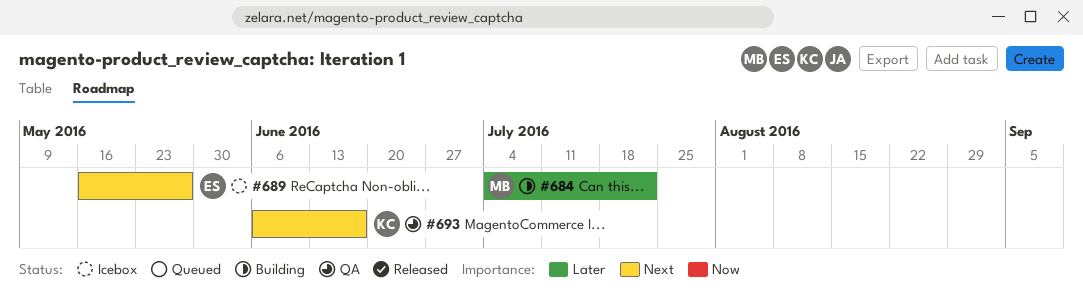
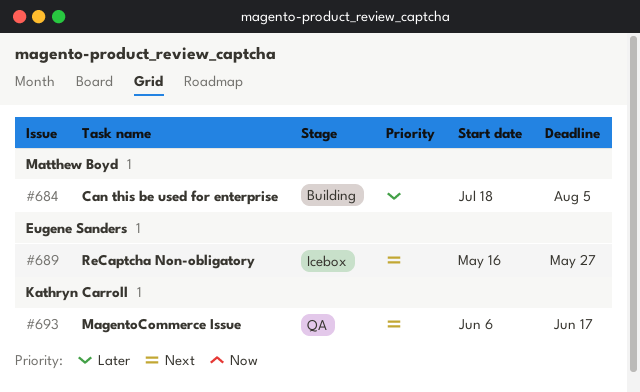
#684, start: Jul 4 -> Jul 18
#684, due: Jul 22 -> Aug 5

